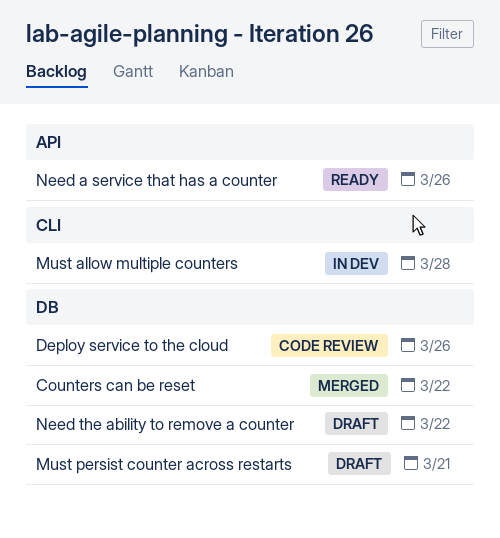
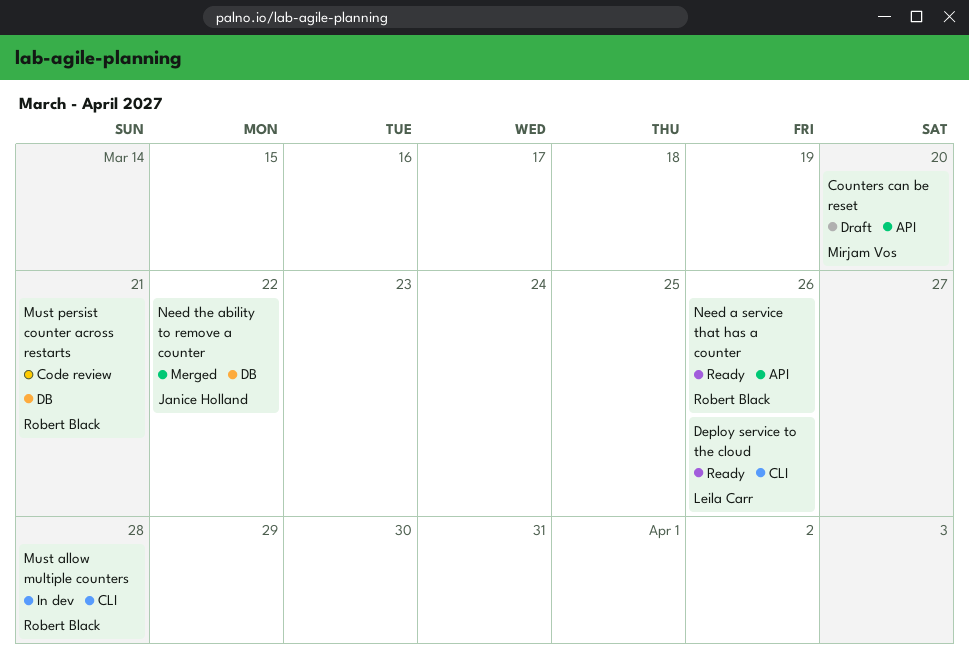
Counters can be reset, status: Merged -> Draft
Counters can be reset, label: DB -> API
Counters can be reset, due: Mar 22 -> Mar 20
Deploy service to the cloud, status: Code review -> Ready
Deploy service to the cloud, label: DB -> CLI
Must persist counter across restarts, status: Draft -> Code review
Need the ability to remove a counter, status: Draft -> Merged

